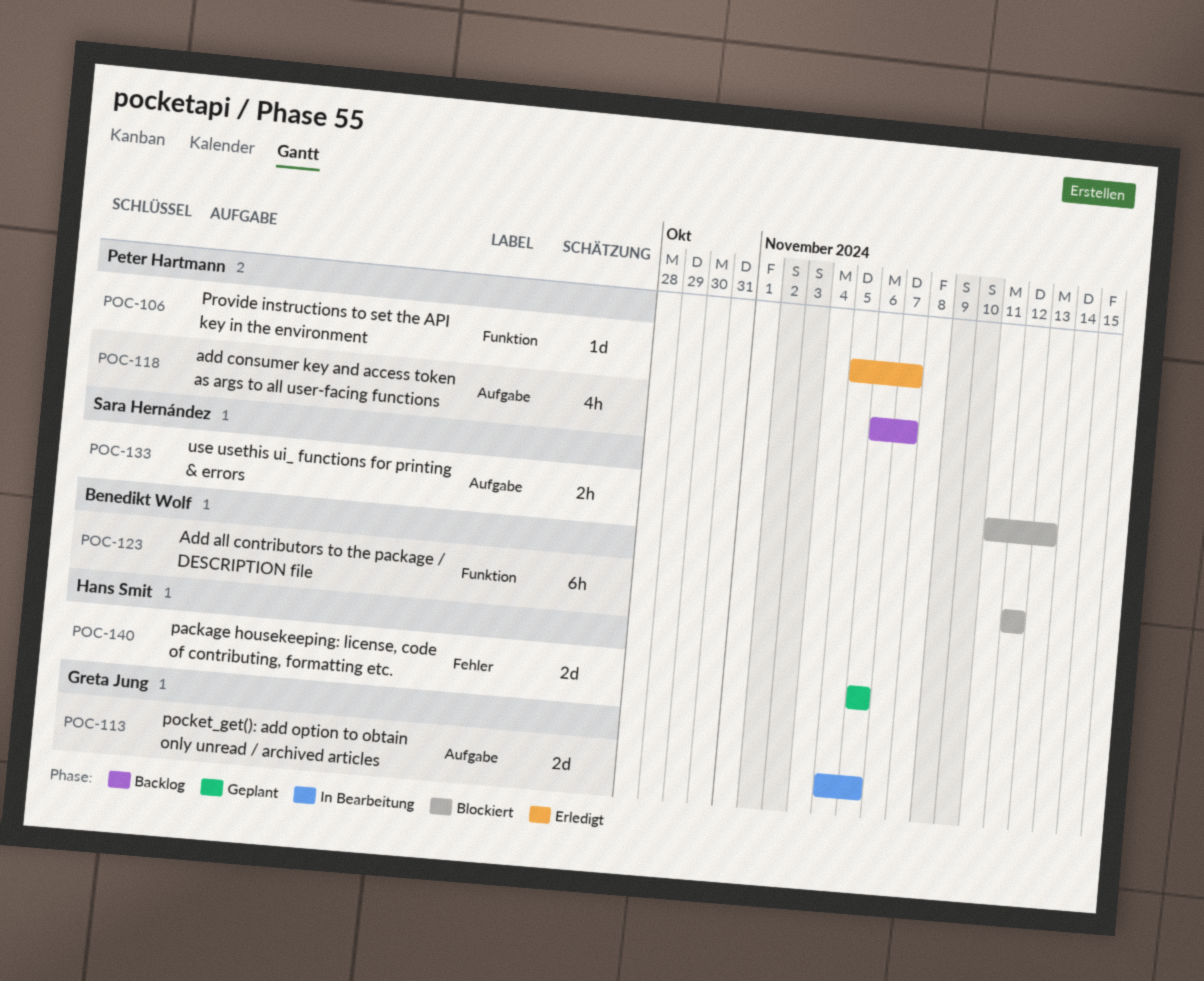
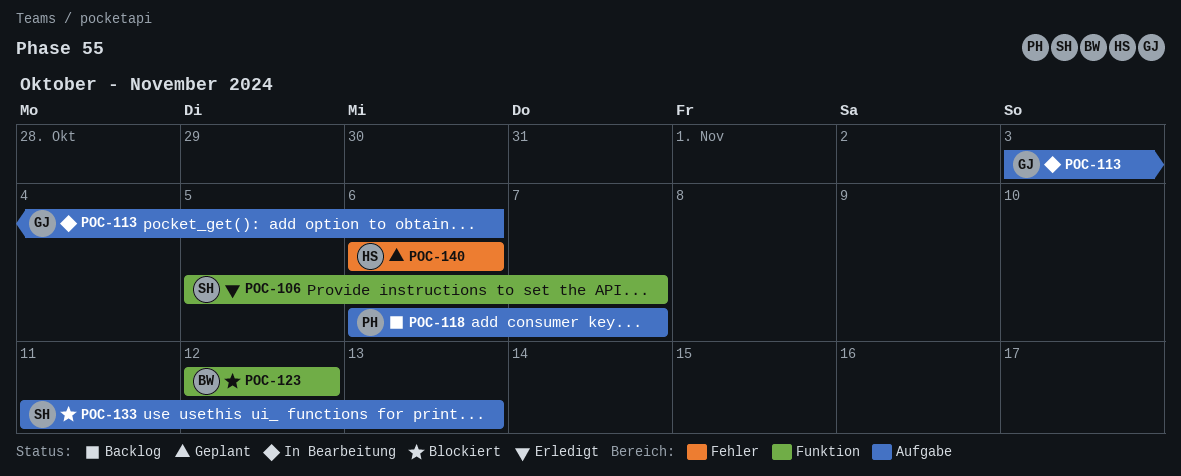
POC-106, owner: Peter Hartmann -> Sara Hernández
POC-113, start: Nov 5 -> Nov 3

